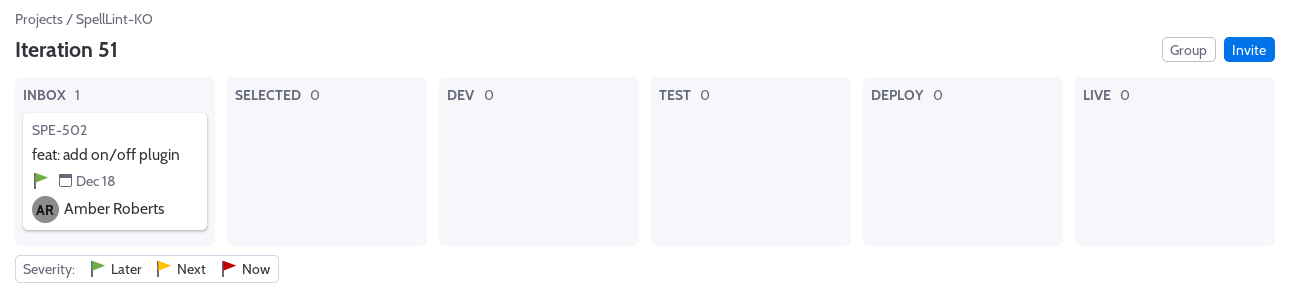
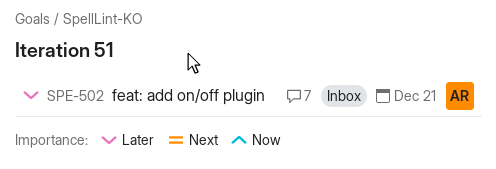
SPE-502, due: Dec 18 -> Dec 21

